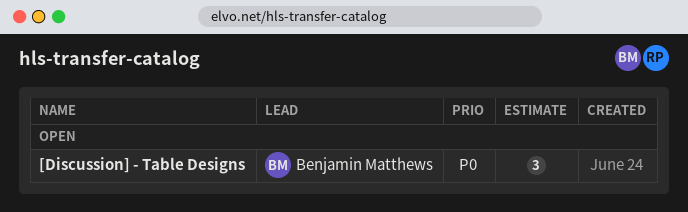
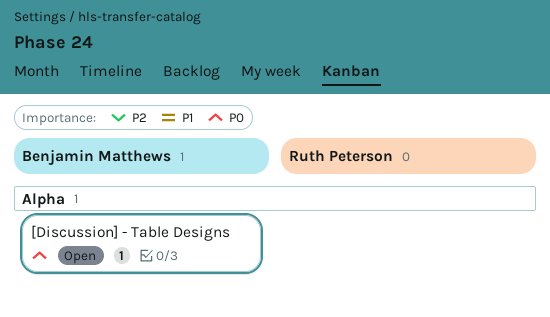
[Discussion] - Table Designs, estimate: 3 -> 1

